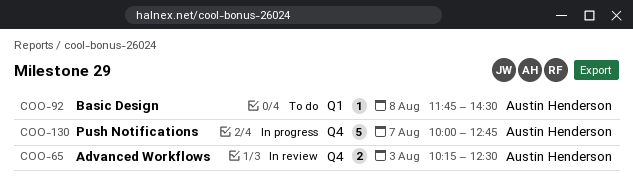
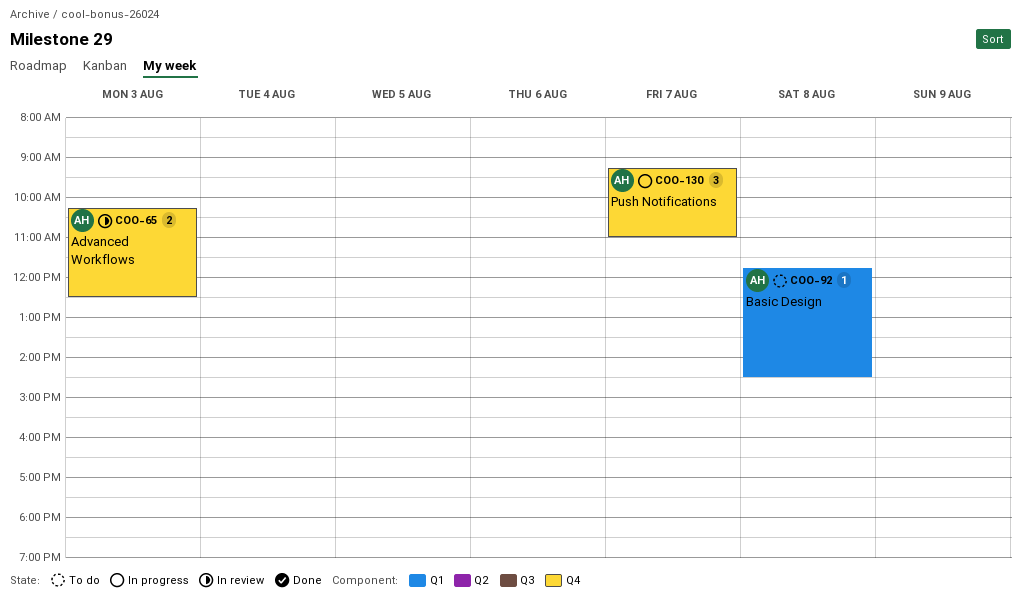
COO-130, estimate: 5 -> 3
COO-130, begins: 10:00 -> 09:15
COO-130, ends: 12:45 -> 11:00

